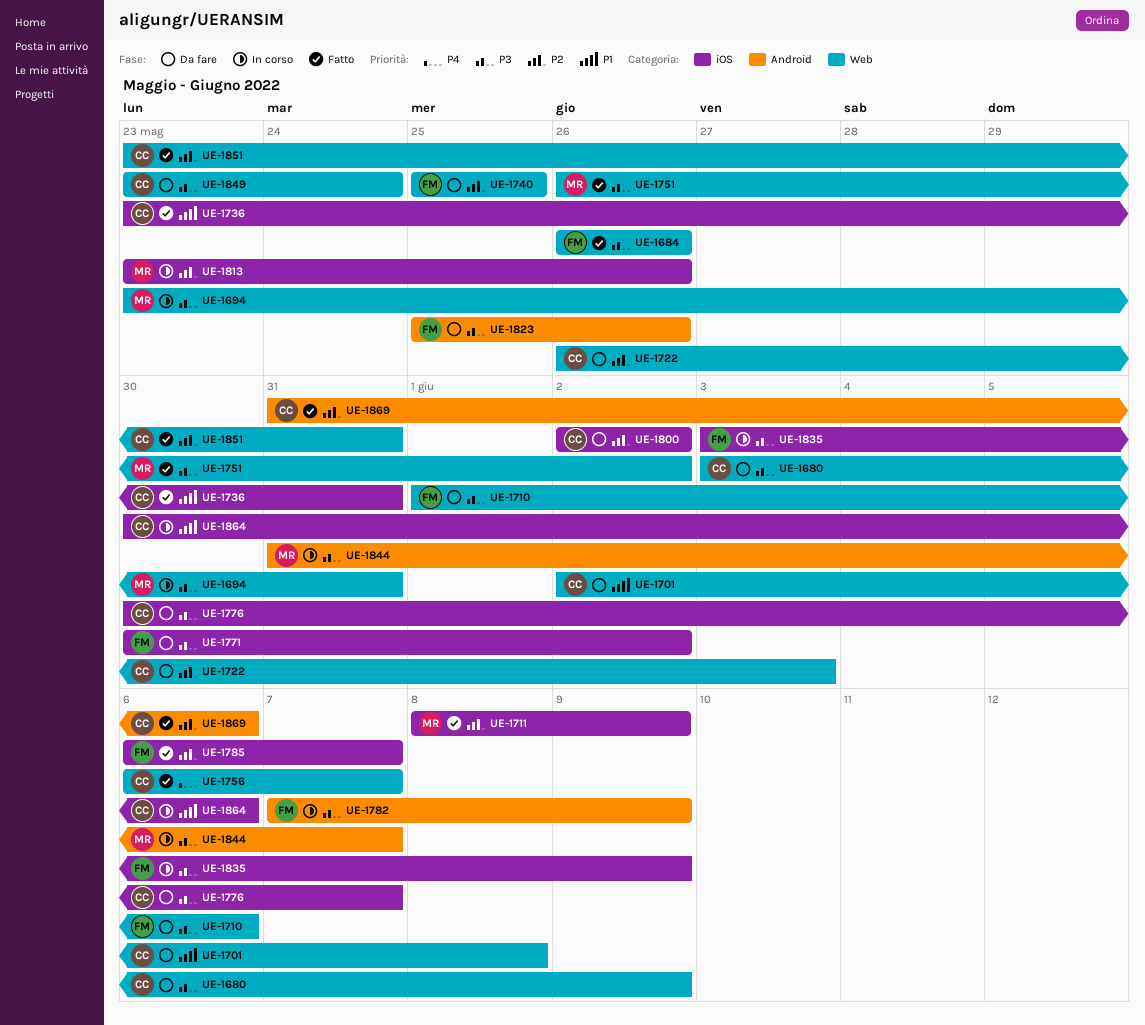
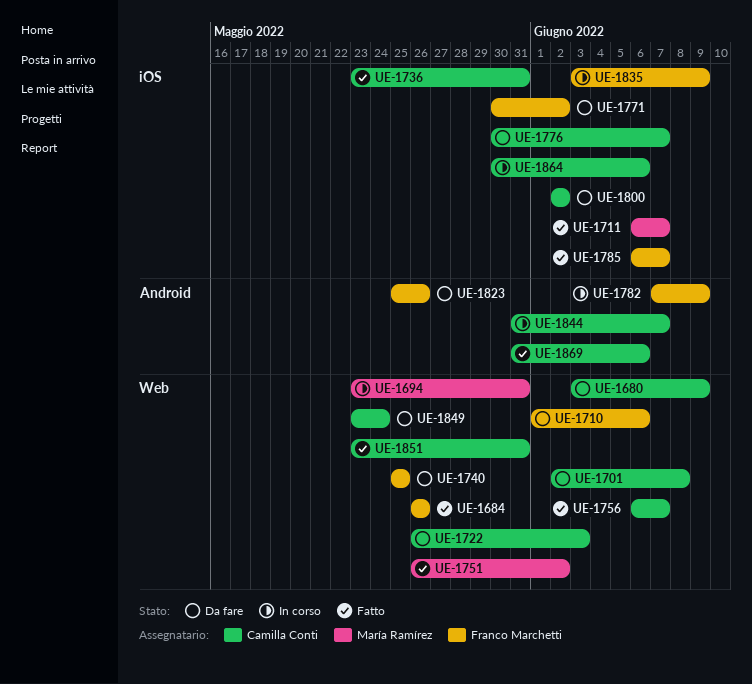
UE-1711, start: Jun 8 -> Jun 6
UE-1711, due: Jun 9 -> Jun 7
UE-1813: present -> none
UE-1844, owner: María Ramírez -> Camilla Conti

